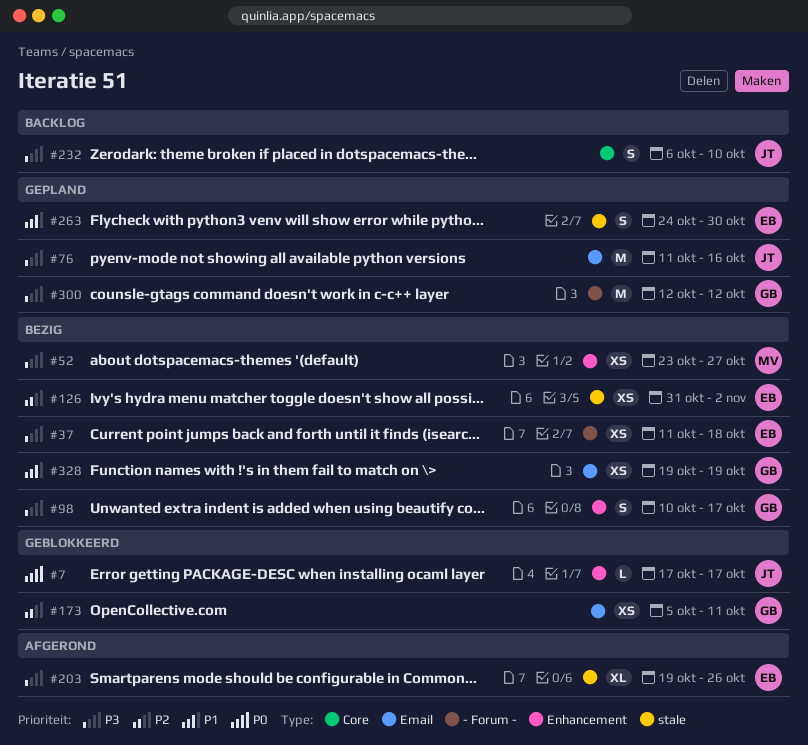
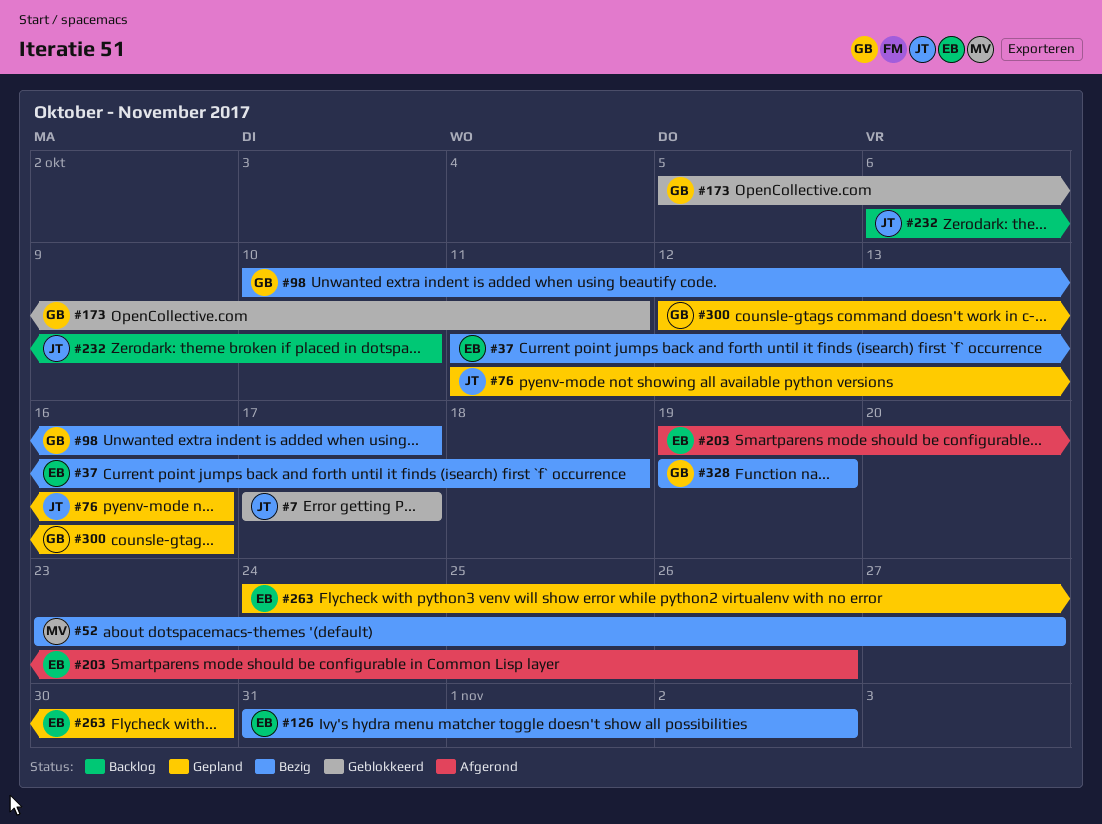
#300, due: Oct 12 -> Oct 16

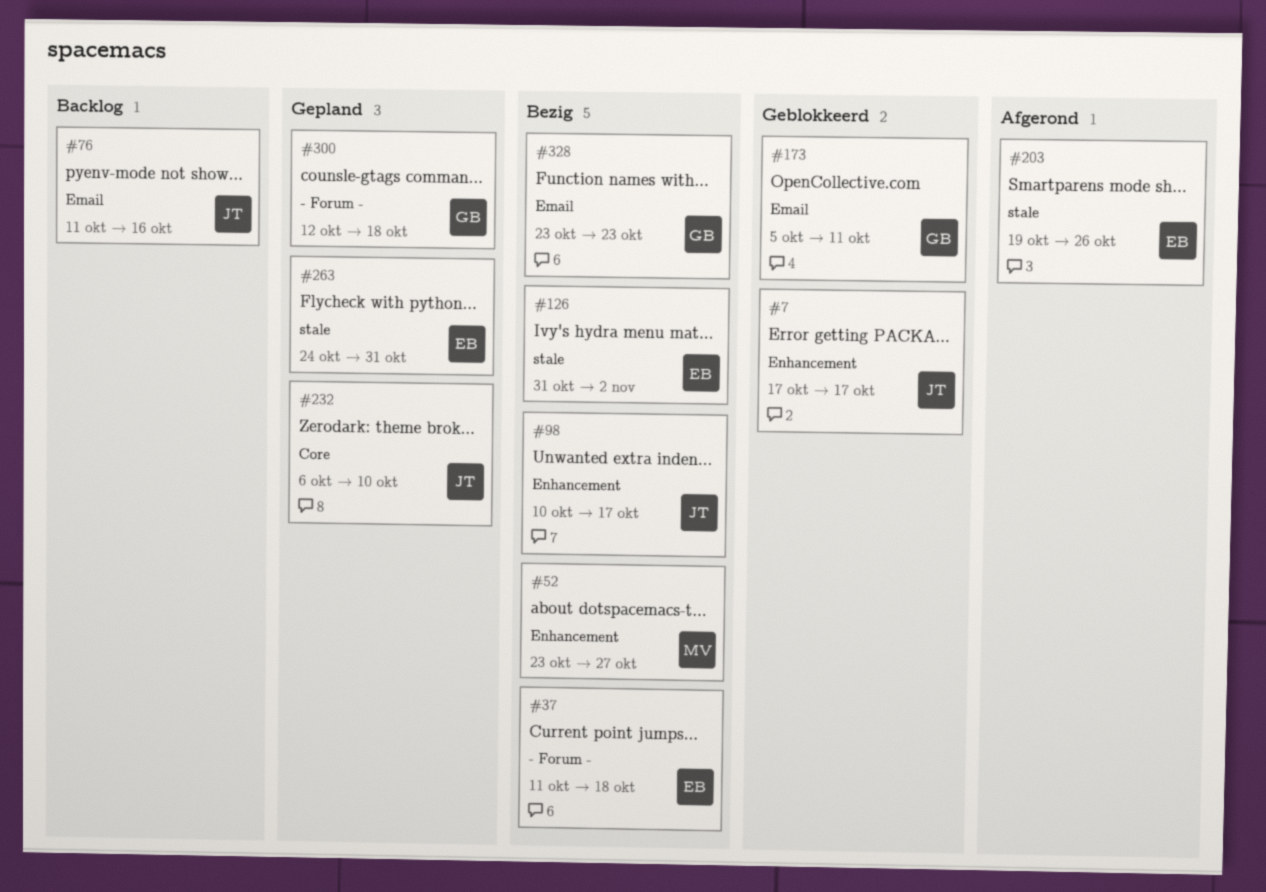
#76, status: Gepland -> Backlog
#98, owner: GB -> JT
#232, status: Backlog -> Gepland
#263, due: Oct 30 -> Oct 31
#300, due: Oct 16 -> Oct 18
#328, start: Oct 19 -> Oct 23
#328, due: Oct 19 -> Oct 23

